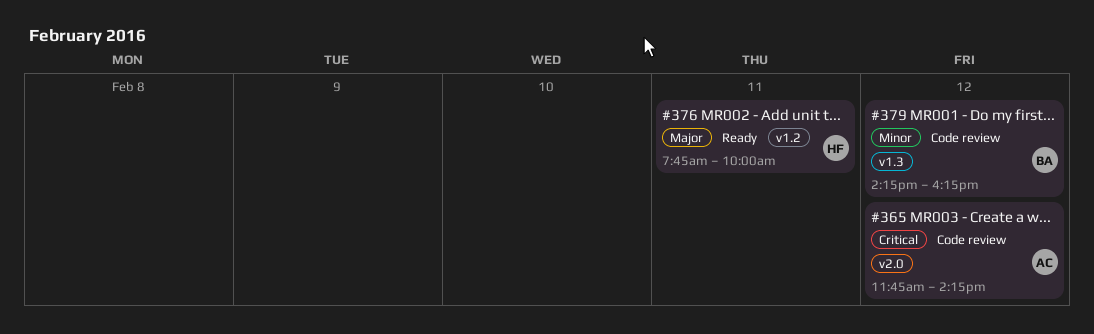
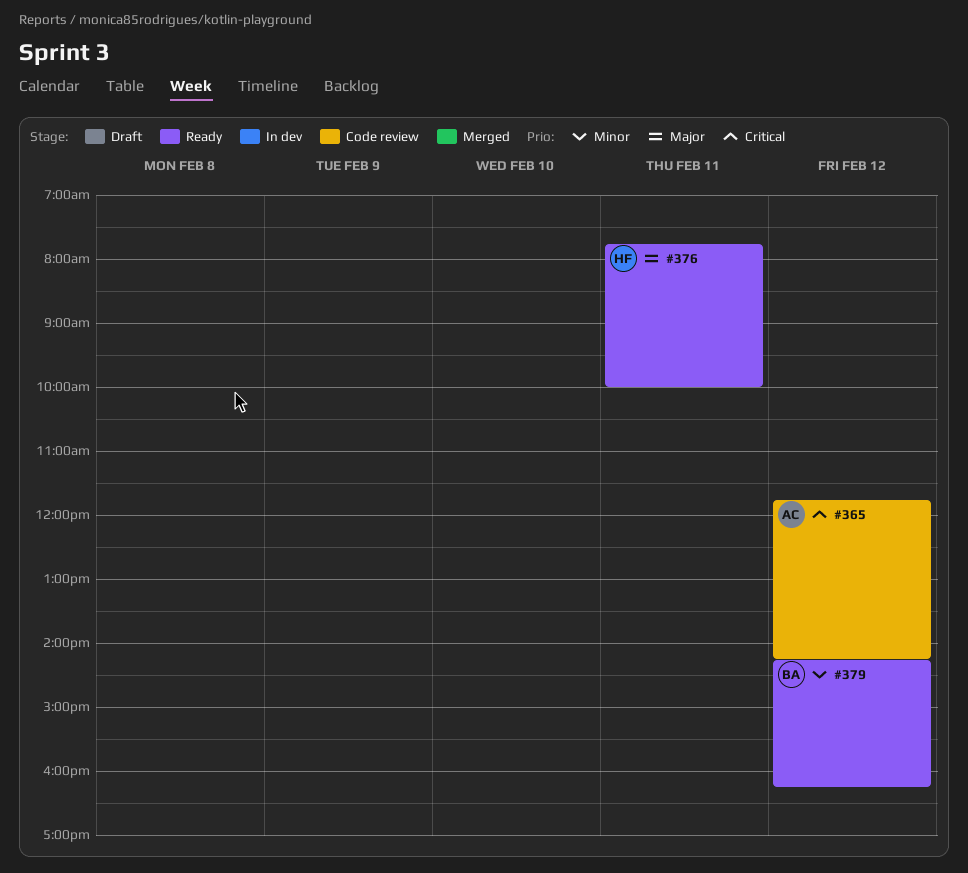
#379, status: Code review -> Ready

